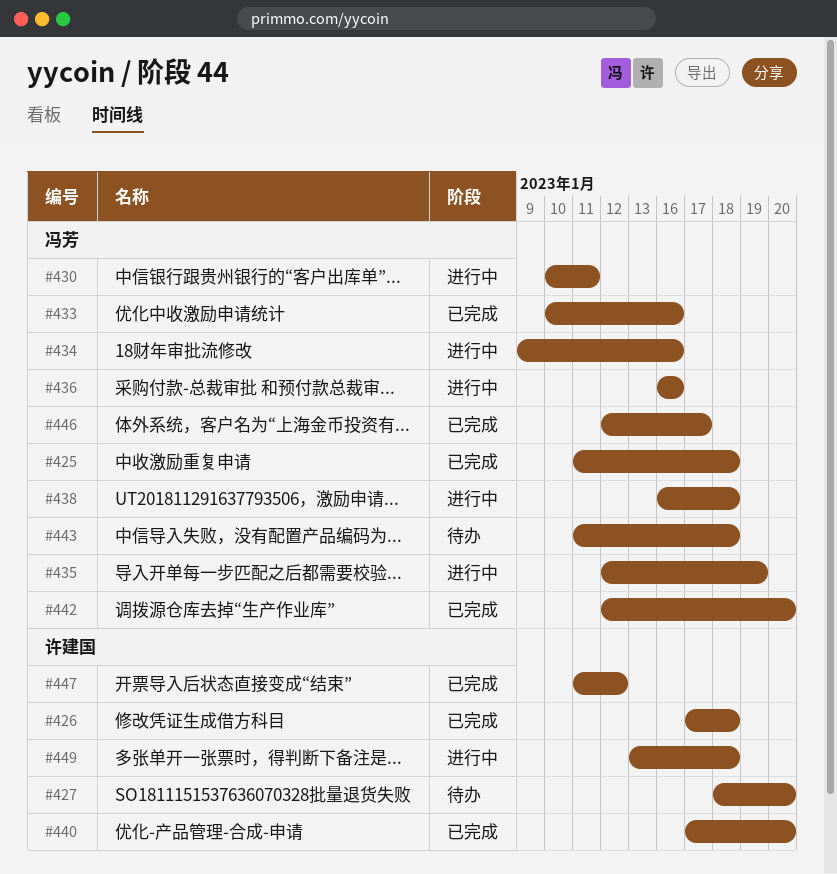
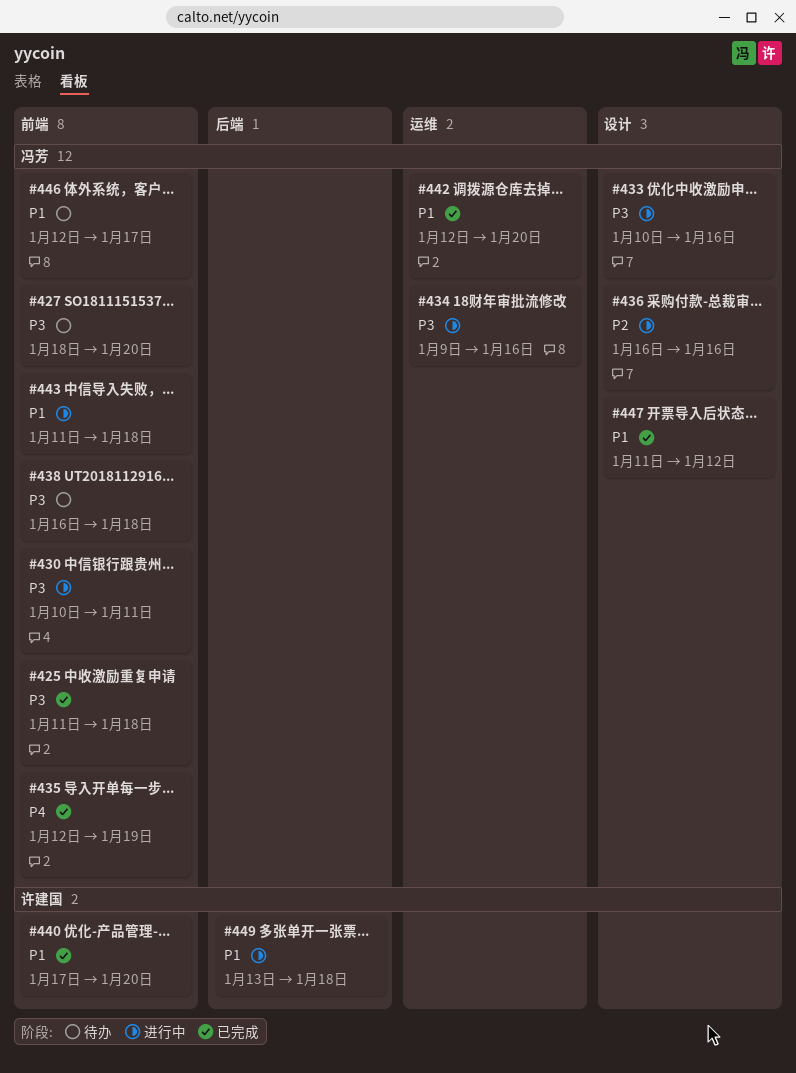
#426: present -> none
#427, owner: 许建国 -> 冯芳
#433, status: 已完成 -> 进行中
#435, status: 进行中 -> 已完成
#438, status: 进行中 -> 待办
#443, status: 待办 -> 进行中
#446, status: 已完成 -> 待办
#447, owner: 许建国 -> 冯芳

